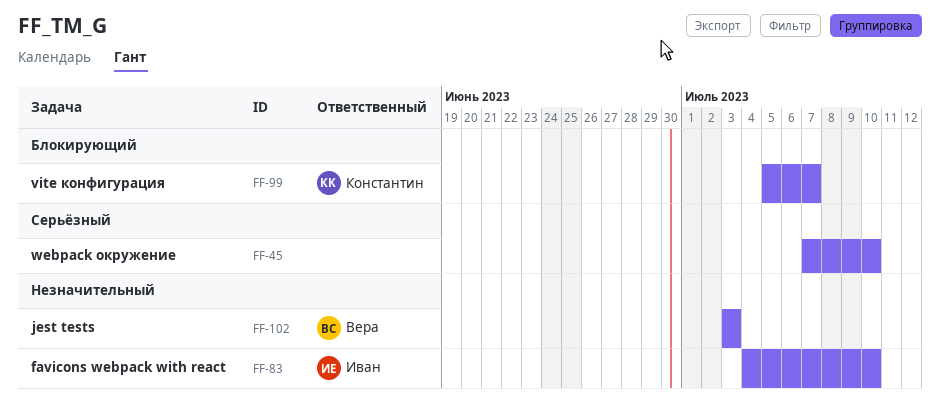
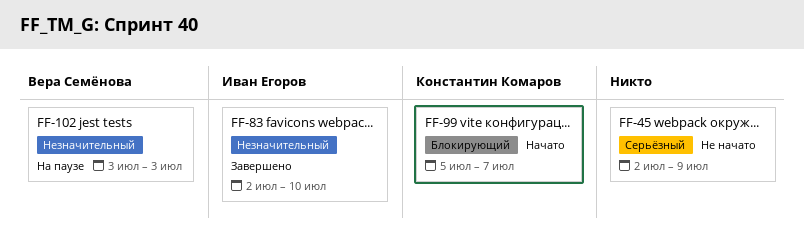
FF-45, start: Jul 7 -> Jul 2
FF-45, due: Jul 10 -> Jul 9
FF-83, start: Jul 4 -> Jul 2

